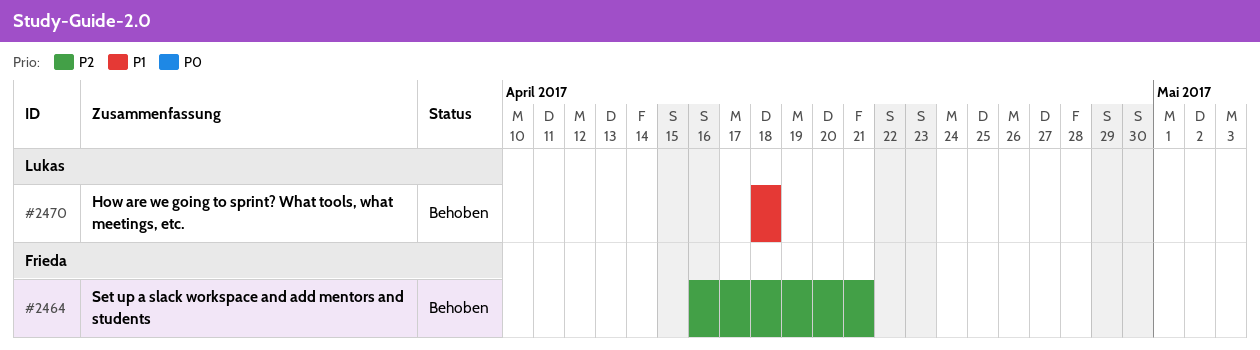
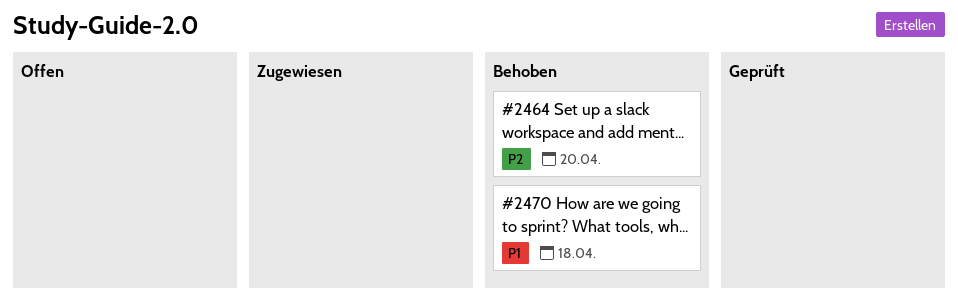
#2464, due: Apr 21 -> Apr 20

